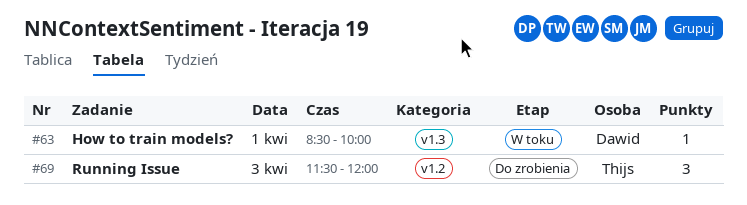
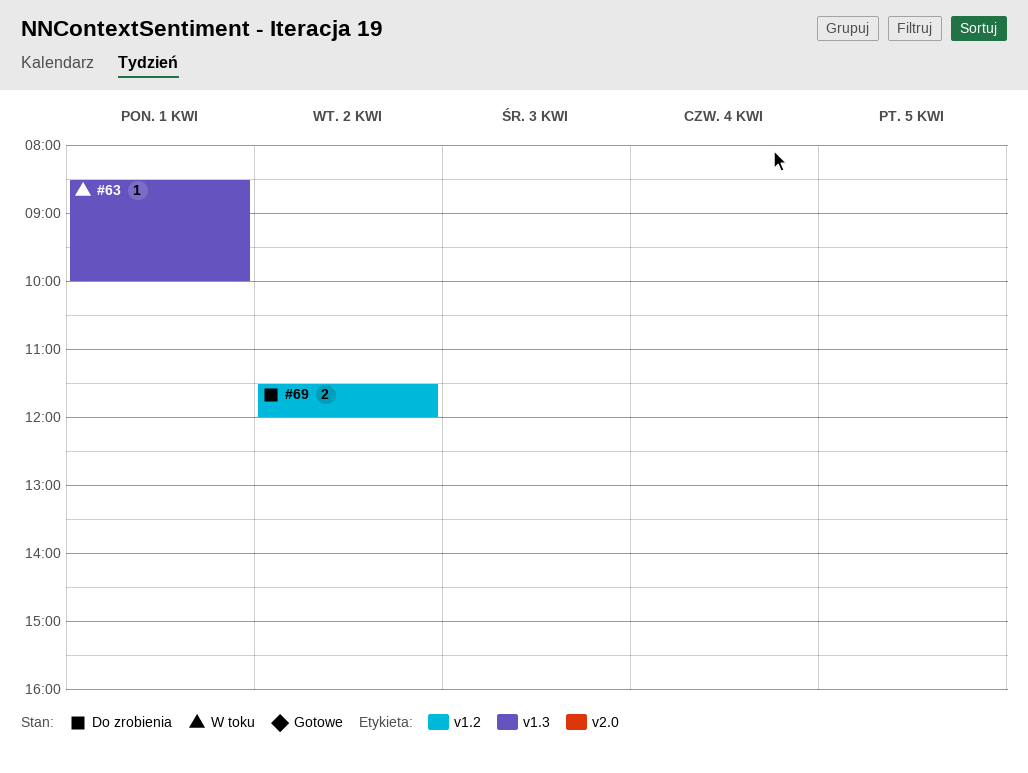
#69, estimate: 3 -> 2
#69, day: Apr 3 -> Apr 2

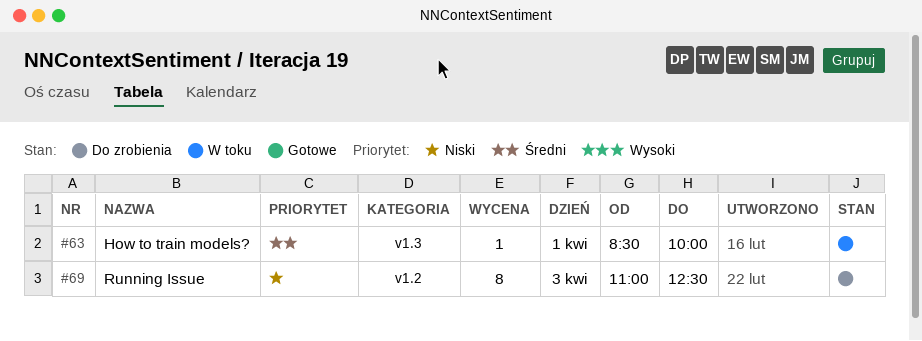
#69, estimate: 2 -> 8
#69, day: Apr 2 -> Apr 3
#69, begins: 11:30 -> 11:00
#69, ends: 12:00 -> 12:30

